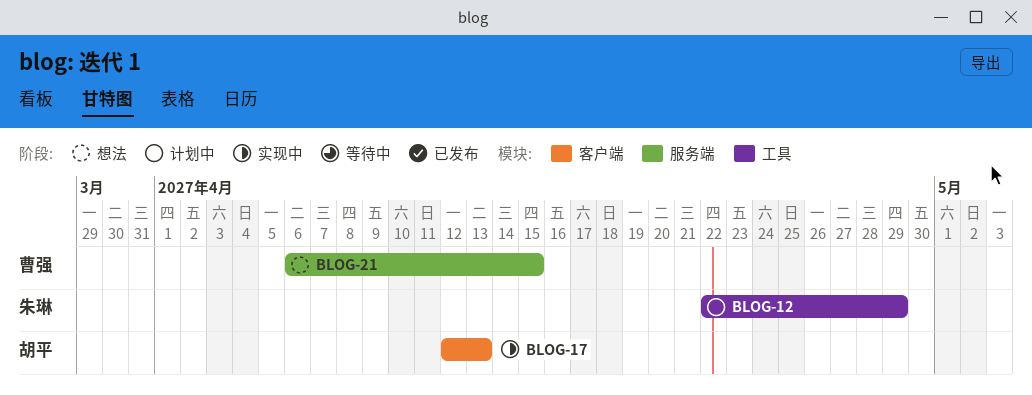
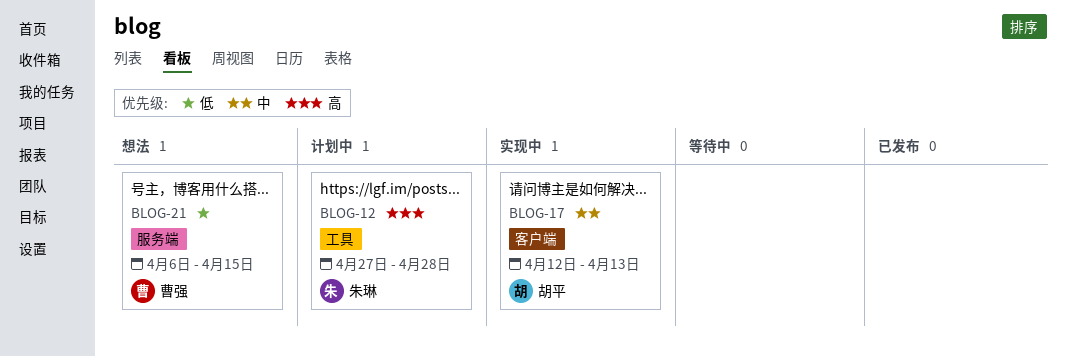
BLOG-12, start: Apr 22 -> Apr 27
BLOG-12, due: Apr 29 -> Apr 28

